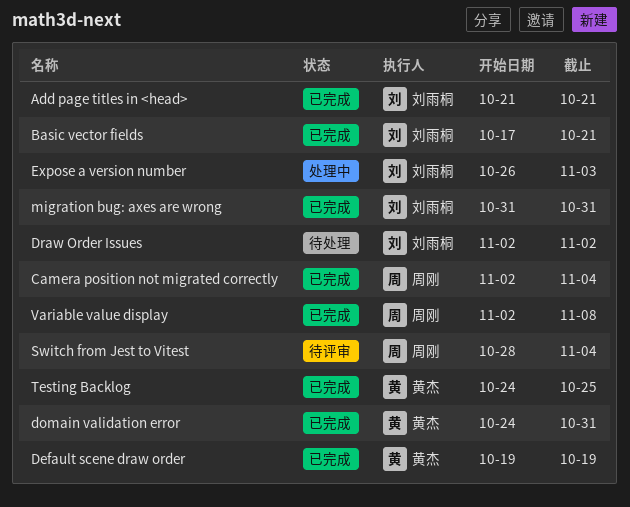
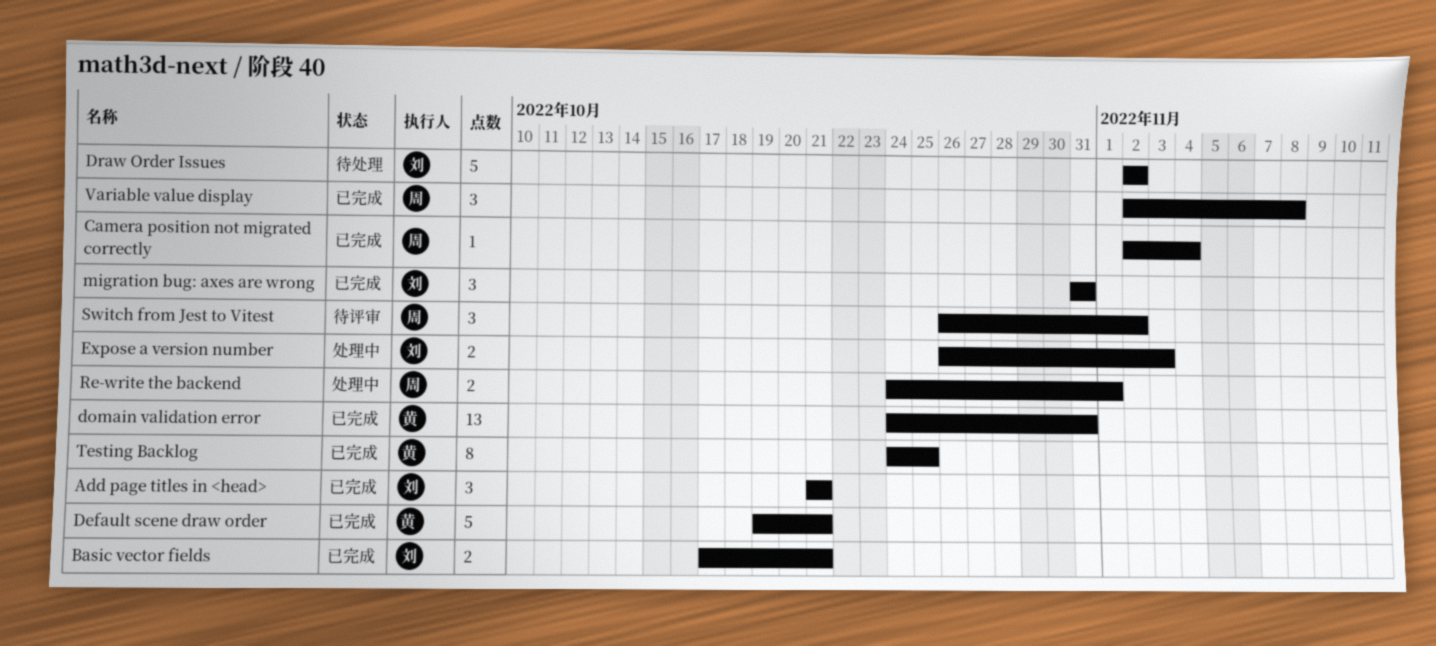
Default scene draw order, due: Oct 19 -> Oct 21
Re-write the backend: none -> present
Switch from Jest to Vitest, start: Oct 28 -> Oct 26
Switch from Jest to Vitest, due: Nov 4 -> Nov 2

